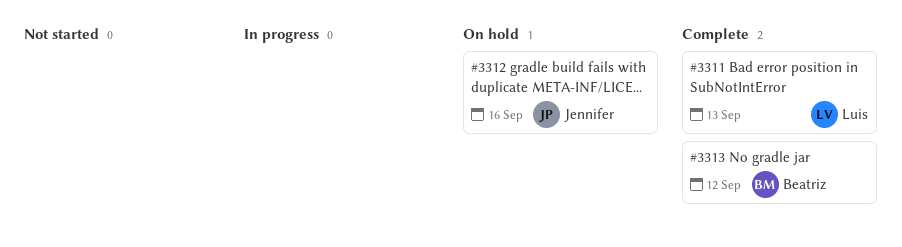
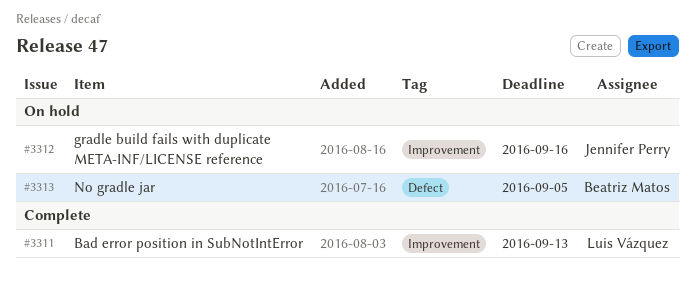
#3313, status: Complete -> On hold
#3313, due: Sep 12 -> Sep 5

